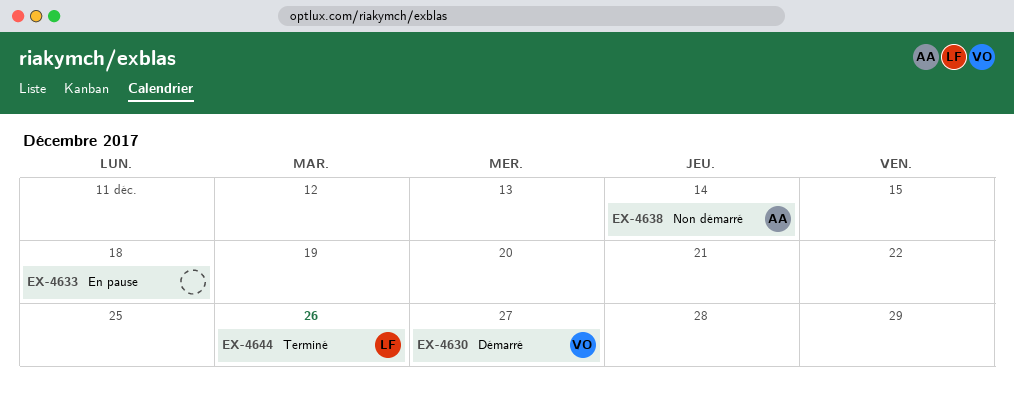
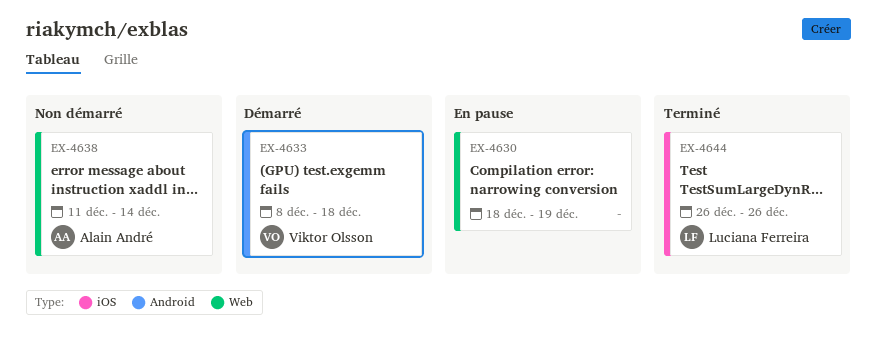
EX-4630, status: Démarré -> En pause
EX-4630, owner: Viktor Olsson -> none
EX-4630, due: Dec 27 -> Dec 19
EX-4633, status: En pause -> Démarré
EX-4633, owner: none -> Viktor Olsson

